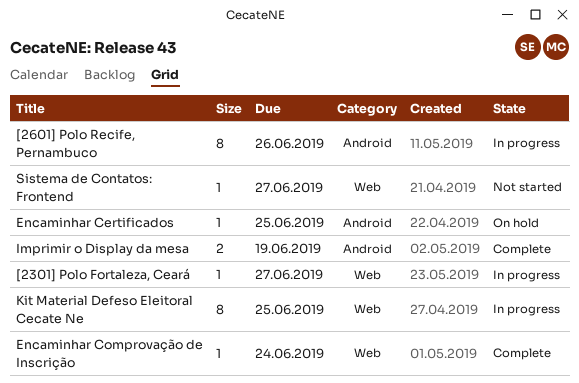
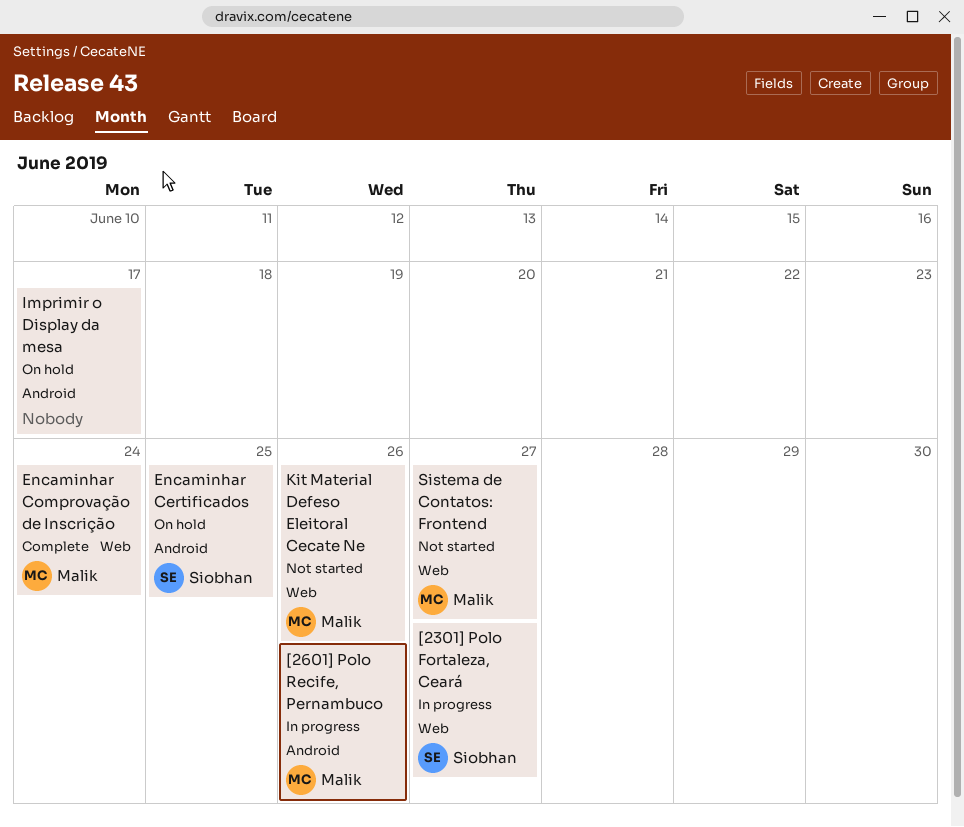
Imprimir o Display da mesa, status: Complete -> On hold
Imprimir o Display da mesa, due: Jun 19 -> Jun 17
Kit Material Defeso Eleitoral Cecate Ne, status: In progress -> Not started
Kit Material Defeso Eleitoral Cecate Ne, due: Jun 25 -> Jun 26

